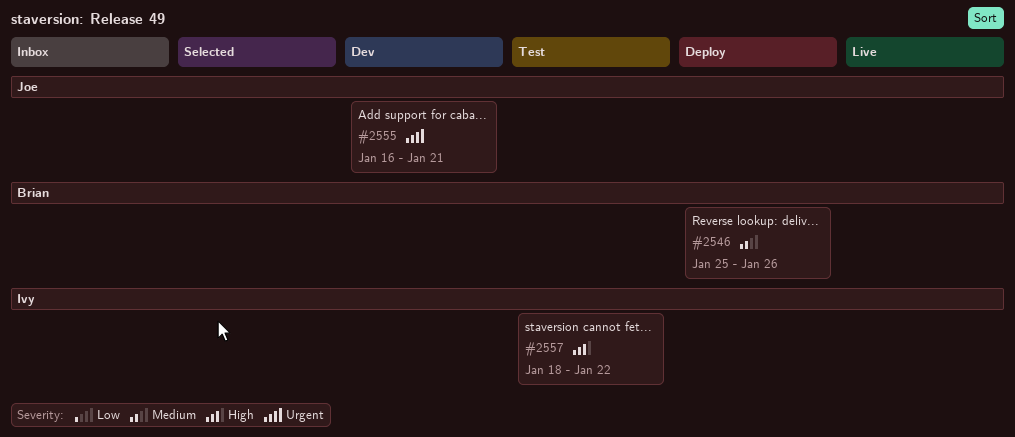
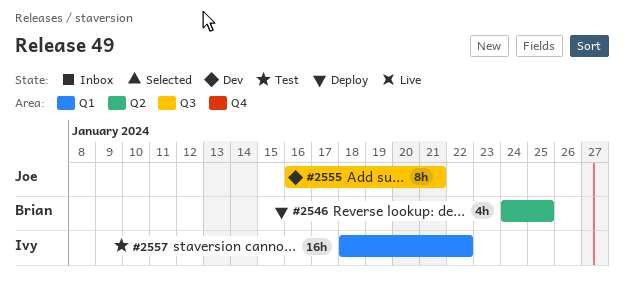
#2546, start: Jan 25 -> Jan 24
#2546, due: Jan 26 -> Jan 25

